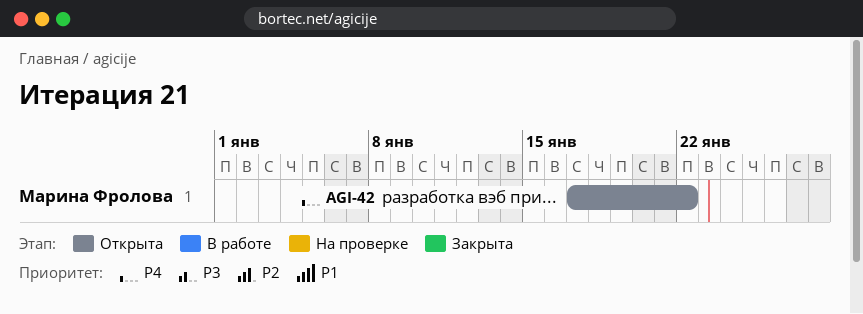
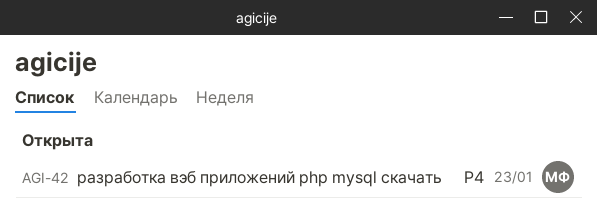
AGI-42, due: Jan 22 -> Jan 23

